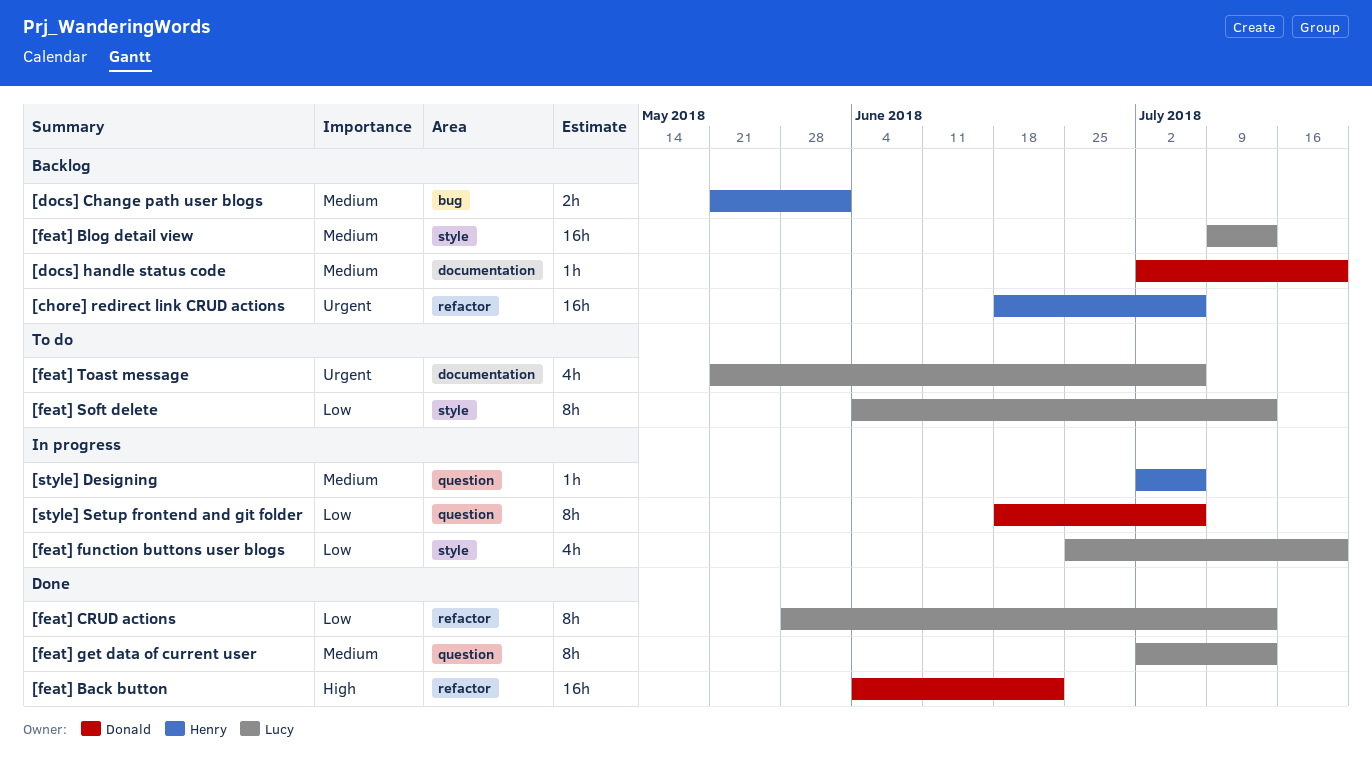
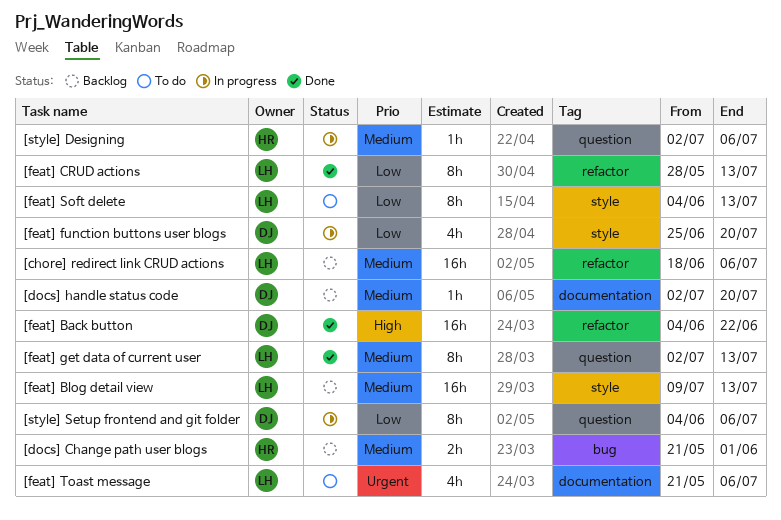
[chore] redirect link CRUD actions, owner: Henry -> Lucy
[chore] redirect link CRUD actions, priority: Urgent -> Medium
[feat] function buttons user blogs, owner: Lucy -> Donald
[style] Setup frontend and git folder, start: Jun 18 -> Jun 4

